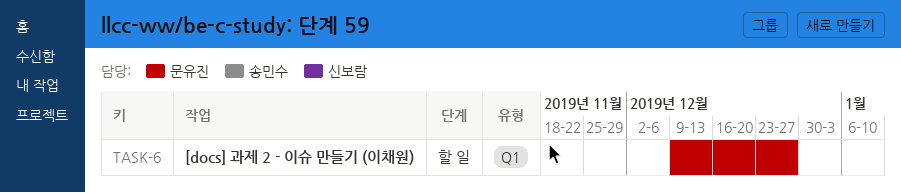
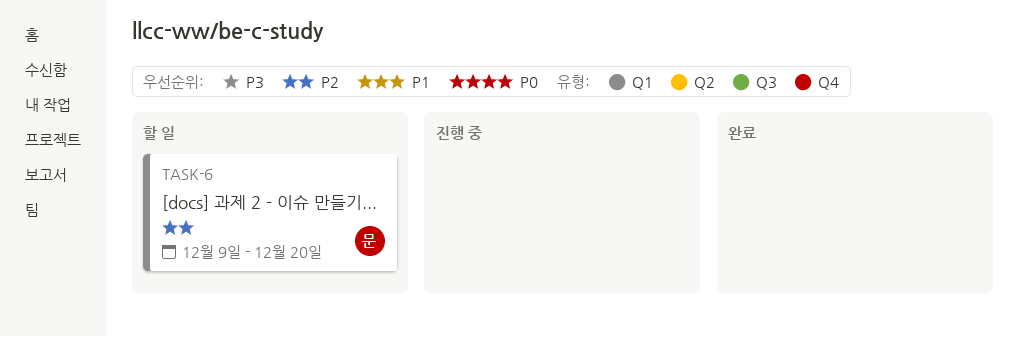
TASK-6, due: Dec 27 -> Dec 20

